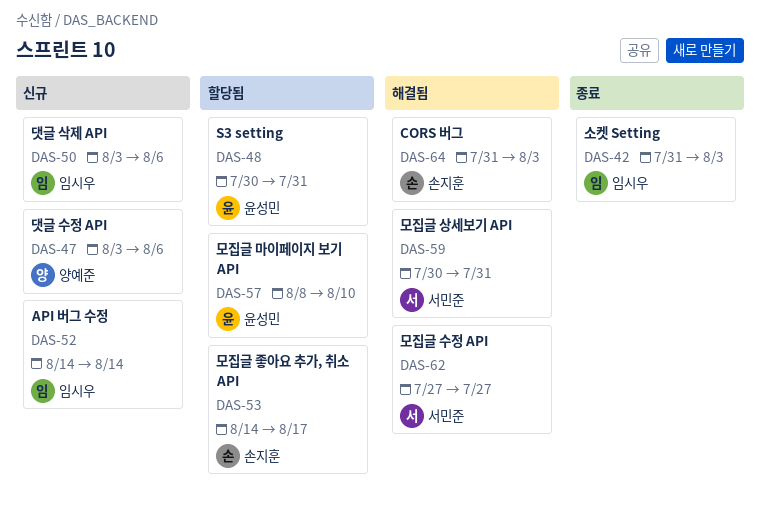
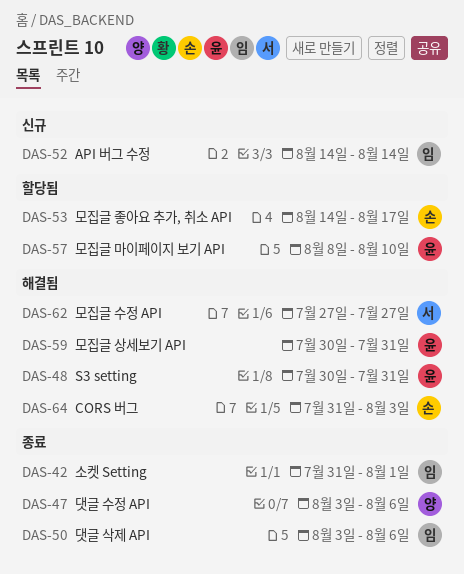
DAS-42, due: Aug 3 -> Aug 1
DAS-47, status: 신규 -> 종료
DAS-48, status: 할당됨 -> 해결됨
DAS-50, status: 신규 -> 종료
DAS-59, owner: 서민준 -> 윤성민

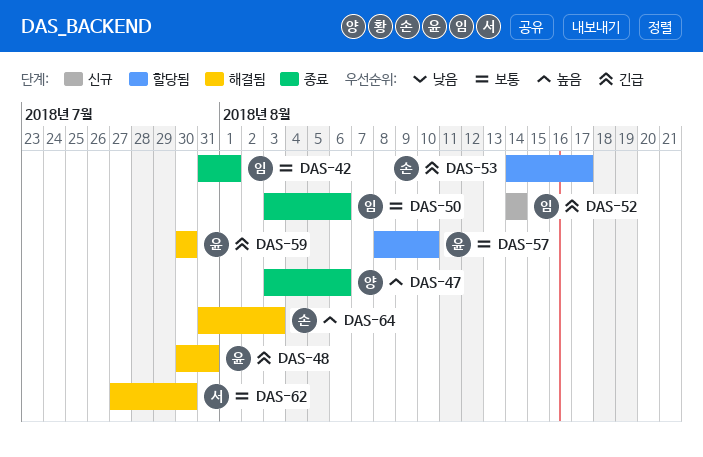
DAS-59, due: Jul 31 -> Jul 30
DAS-62, due: Jul 27 -> Jul 30

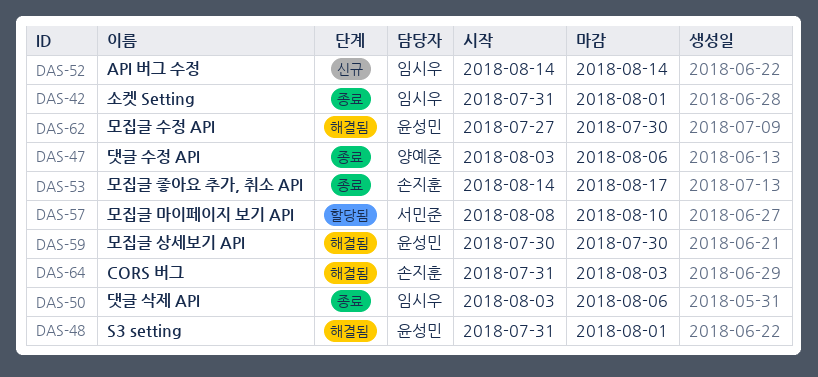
DAS-48, start: Jul 30 -> Jul 31
DAS-48, due: Jul 31 -> Aug 1
DAS-53, status: 할당됨 -> 종료
DAS-57, owner: 윤성민 -> 서민준
DAS-62, owner: 서민준 -> 윤성민

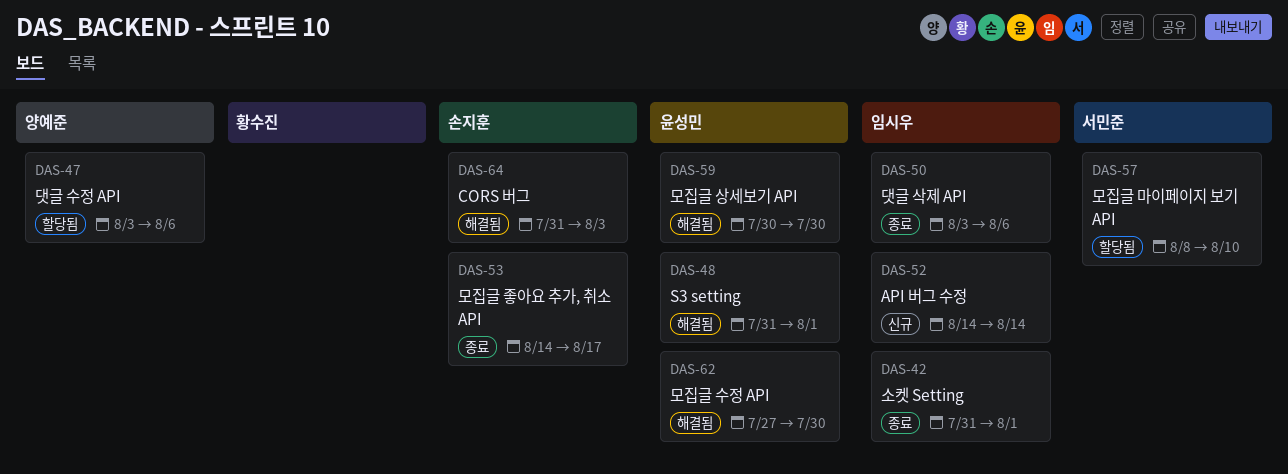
DAS-47, status: 종료 -> 할당됨

